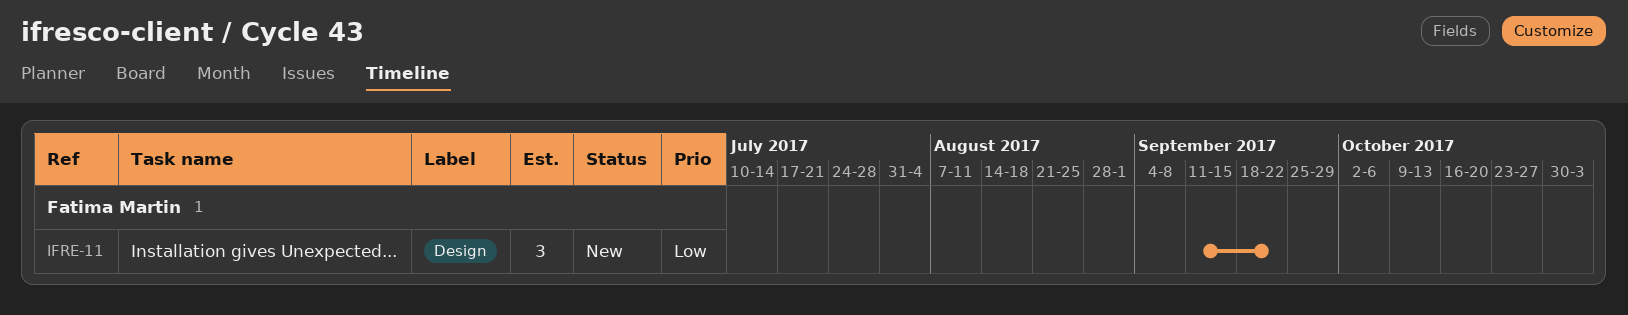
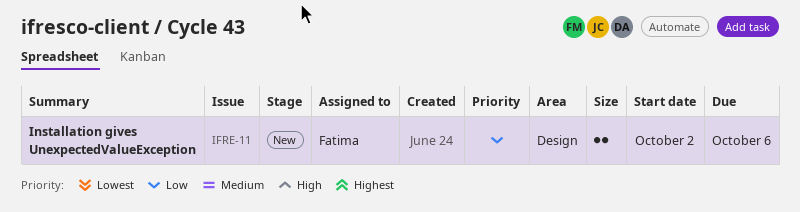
IFRE-11, estimate: 3 -> 2
IFRE-11, start: Sep 11 -> Oct 2
IFRE-11, due: Sep 22 -> Oct 6

